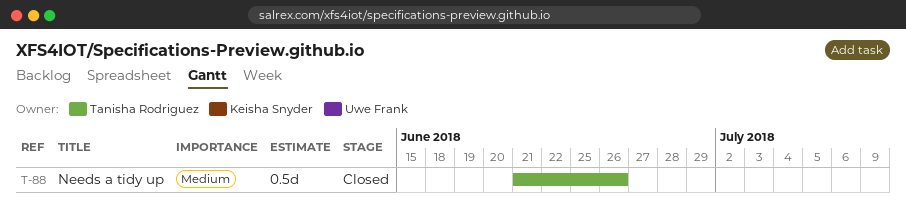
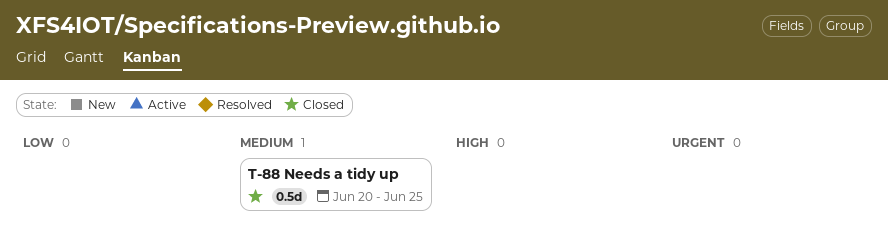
T-88, start: Jun 21 -> Jun 20
T-88, due: Jun 26 -> Jun 25

